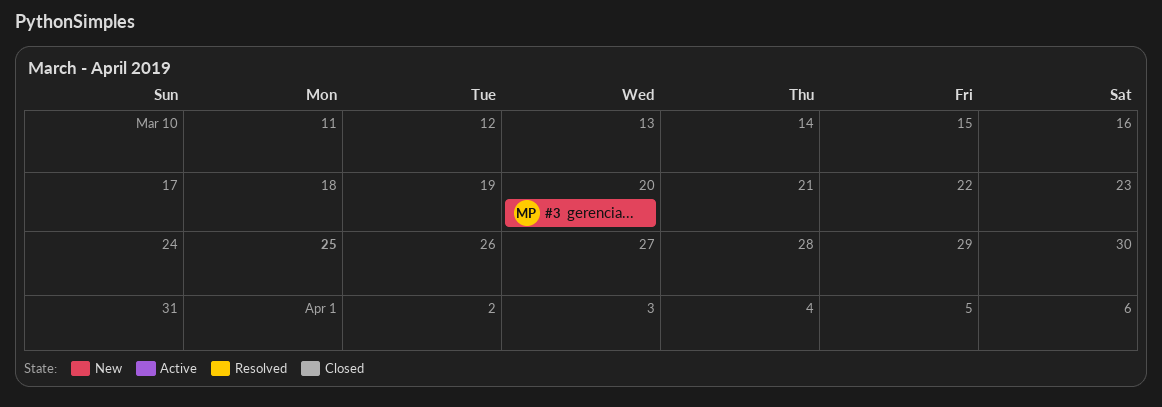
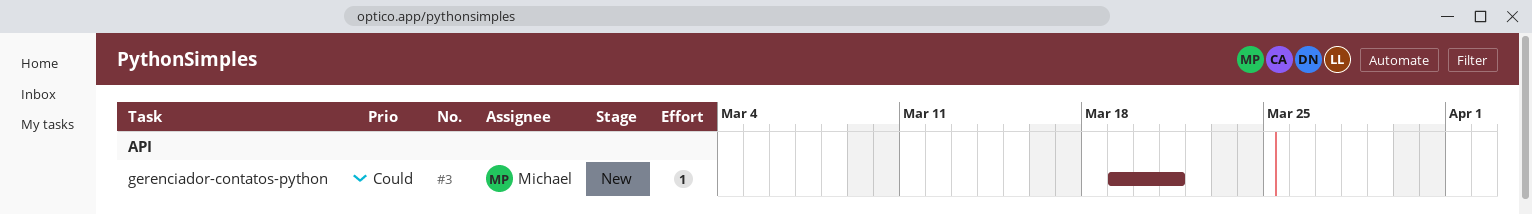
#3, start: Mar 20 -> Mar 19
#3, due: Mar 20 -> Mar 21

